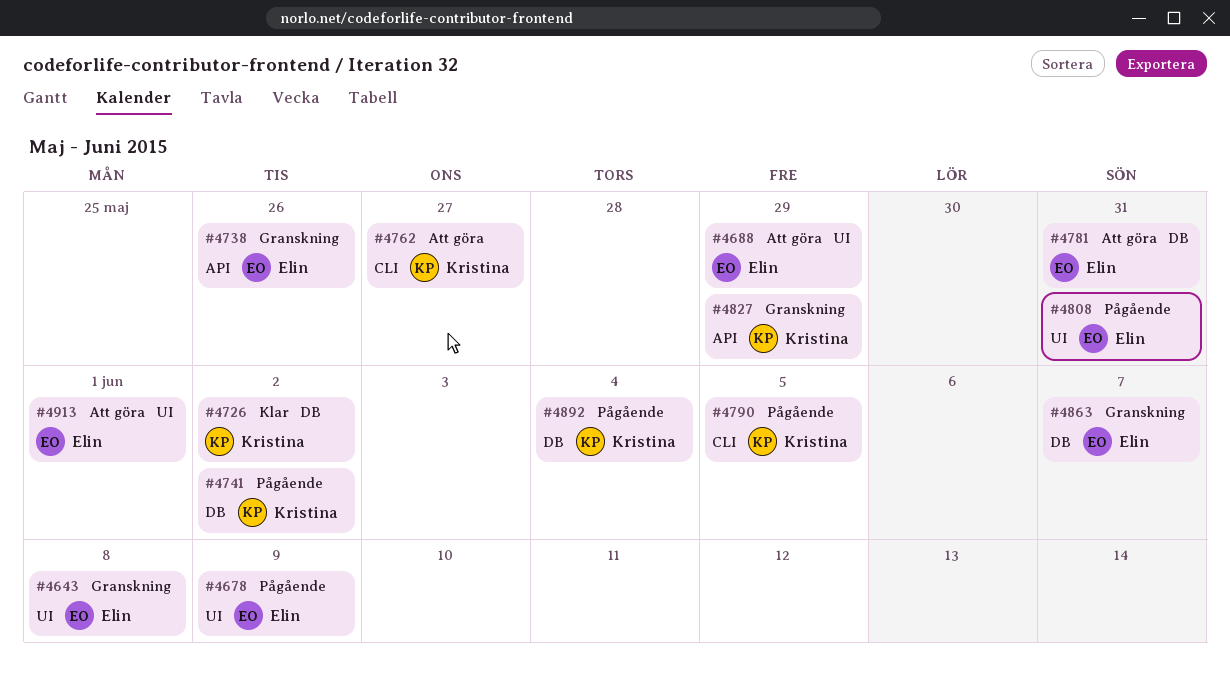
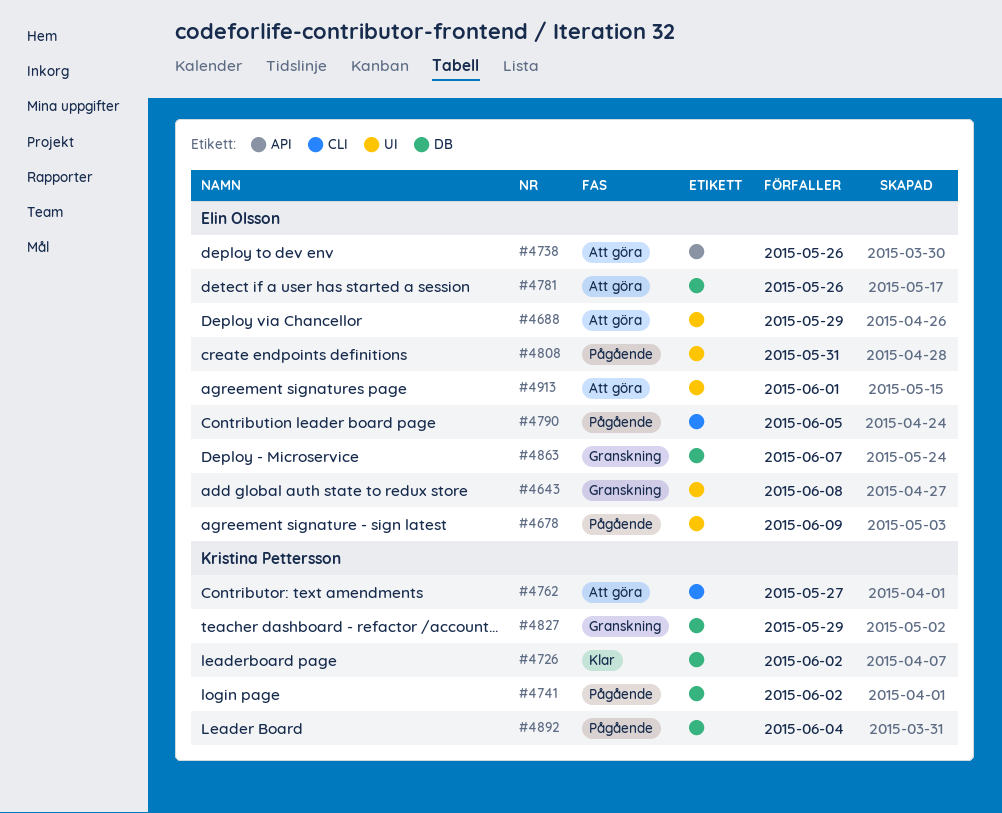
#4738, status: Granskning -> Att göra
#4781, due: May 31 -> May 26
#4790, owner: Kristina Pettersson -> Elin Olsson
#4827, label: API -> DB

